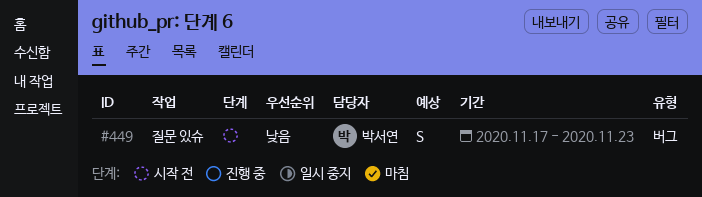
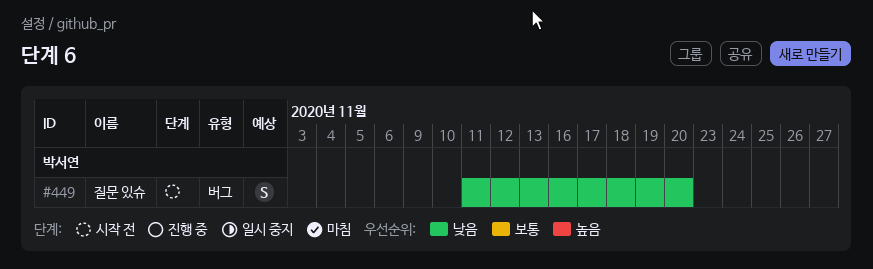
#449, start: Nov 17 -> Nov 11
#449, due: Nov 23 -> Nov 20

